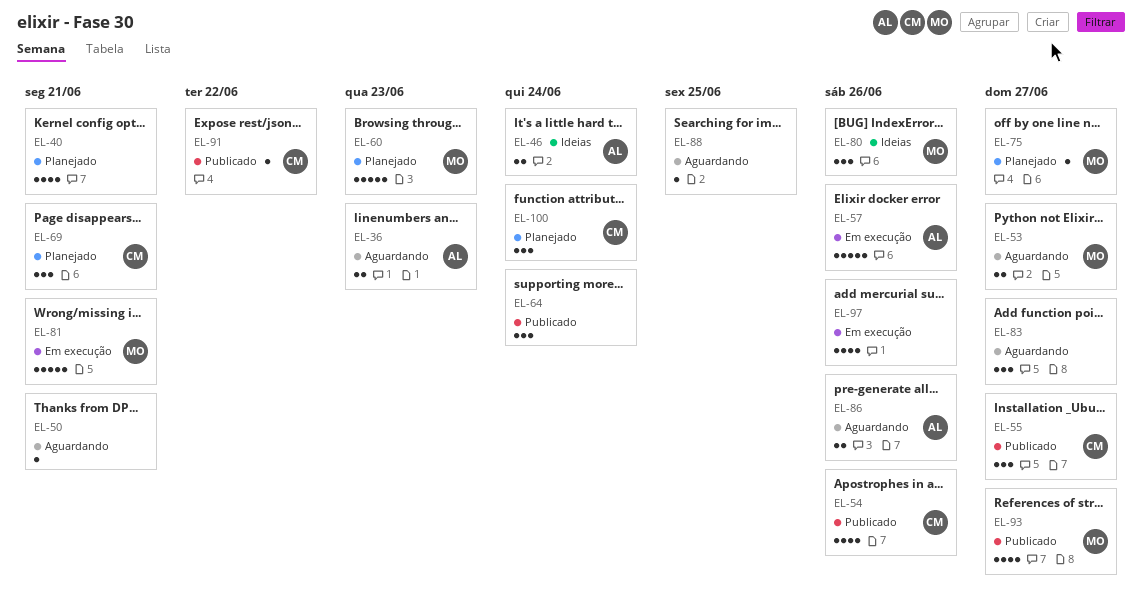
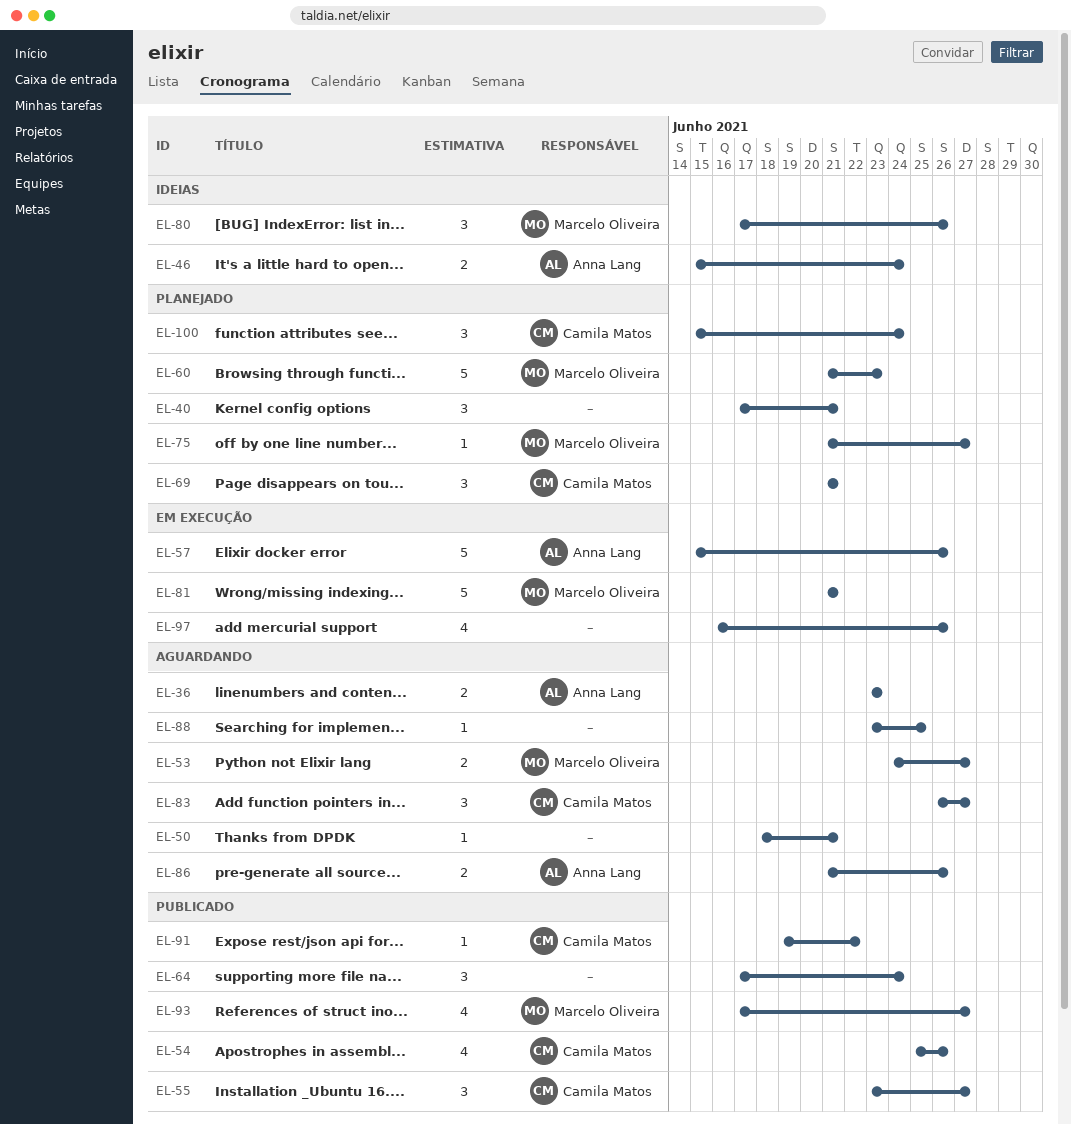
EL-40, estimate: 4 -> 3
EL-83, owner: none -> Camila Matos

